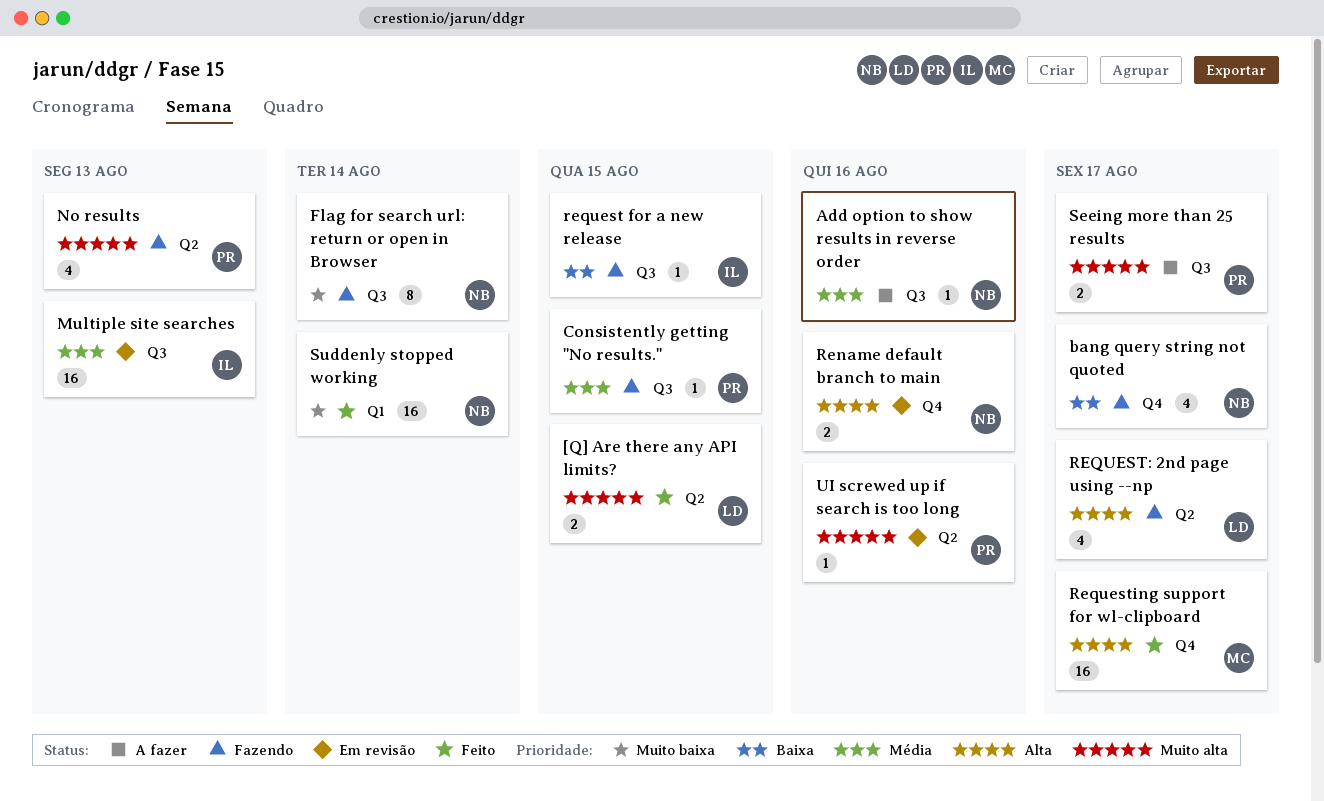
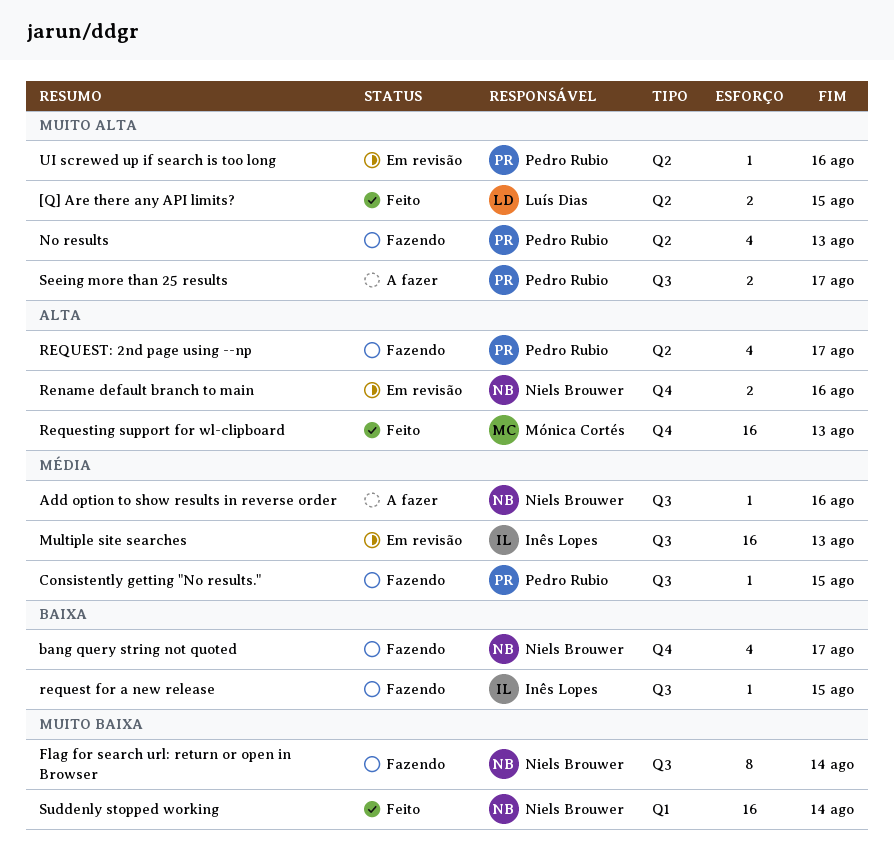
REQUEST: 2nd page using --np, owner: Luís Dias -> Pedro Rubio
Requesting support for wl-clipboard, due: Aug 17 -> Aug 13

